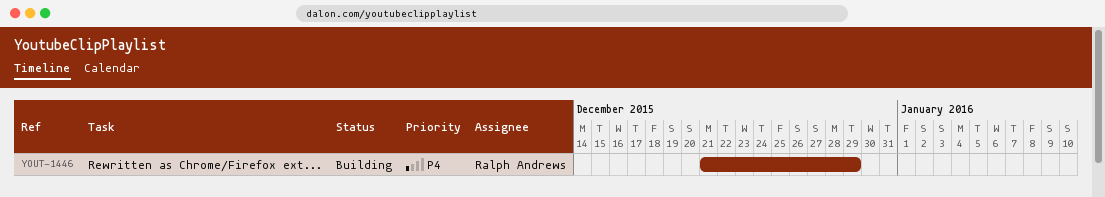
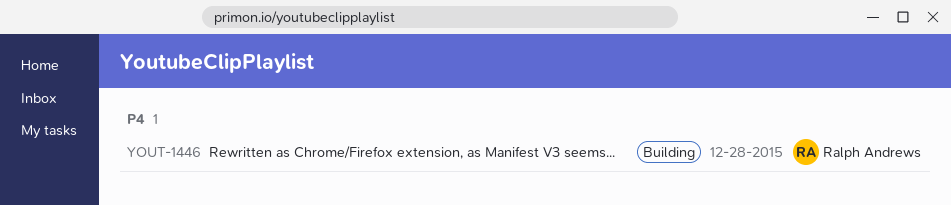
YOUT-1446, due: Dec 29 -> Dec 28

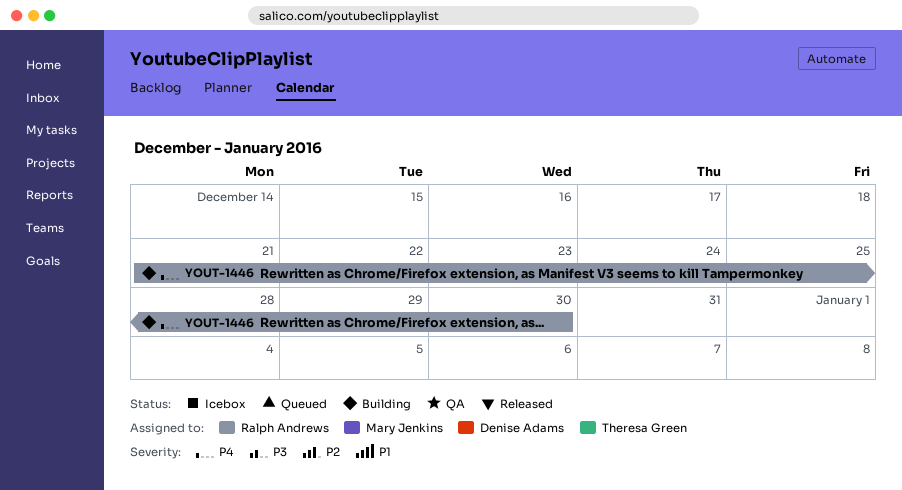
YOUT-1446, due: Dec 28 -> Dec 30

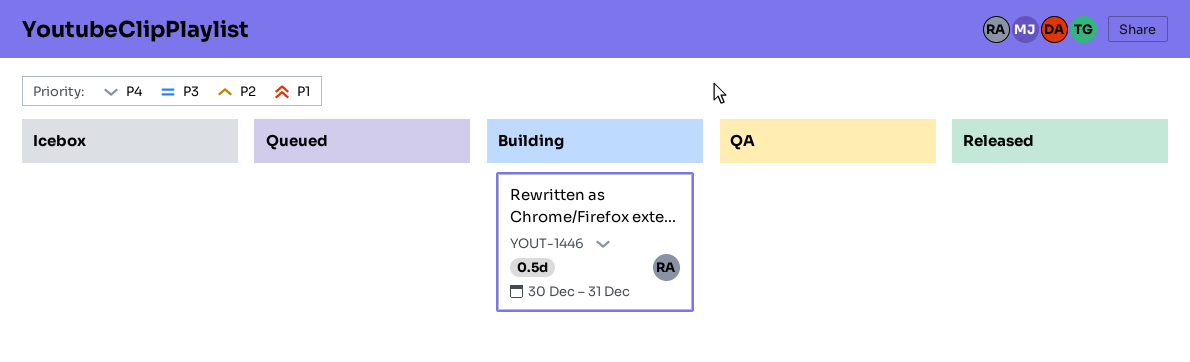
YOUT-1446, start: Dec 21 -> Dec 30
YOUT-1446, due: Dec 30 -> Dec 31

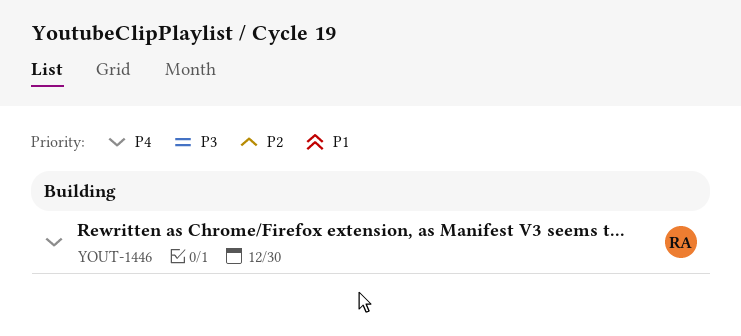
YOUT-1446, due: Dec 31 -> Dec 30

